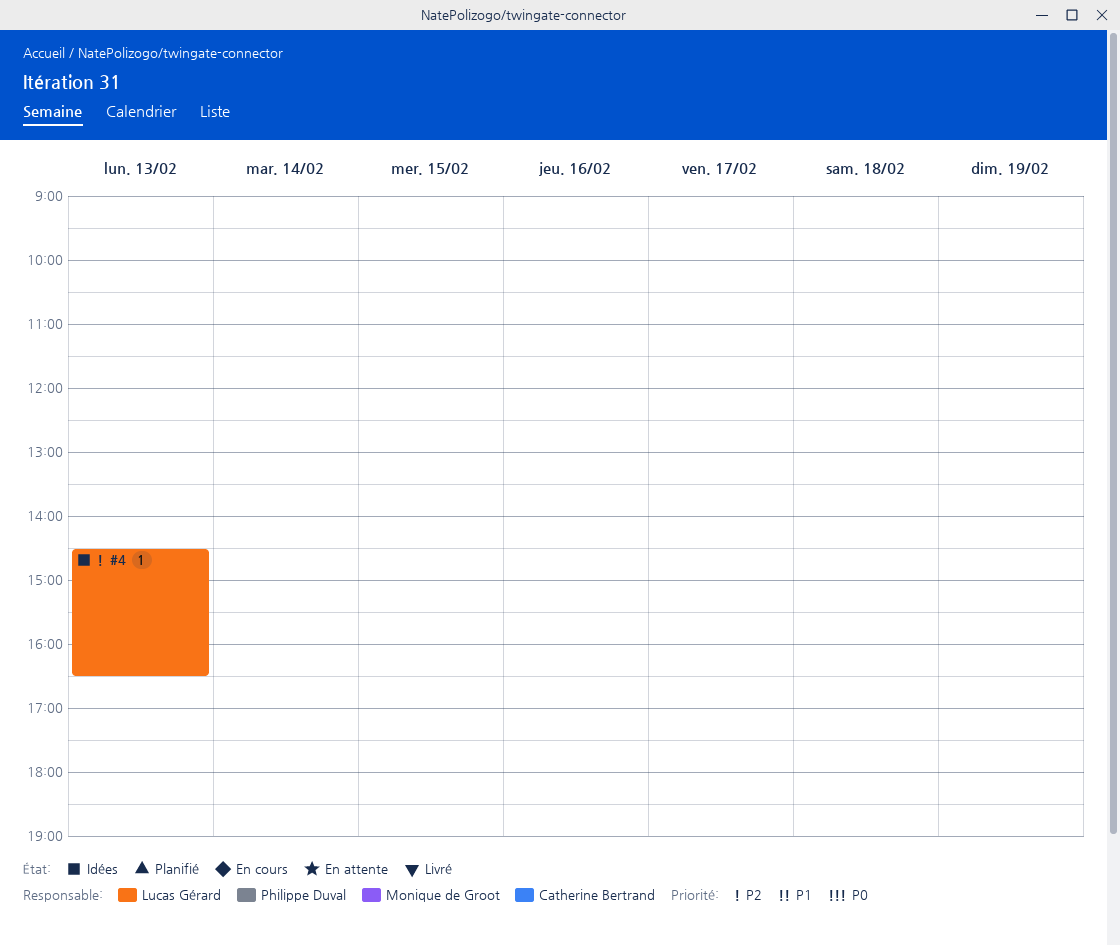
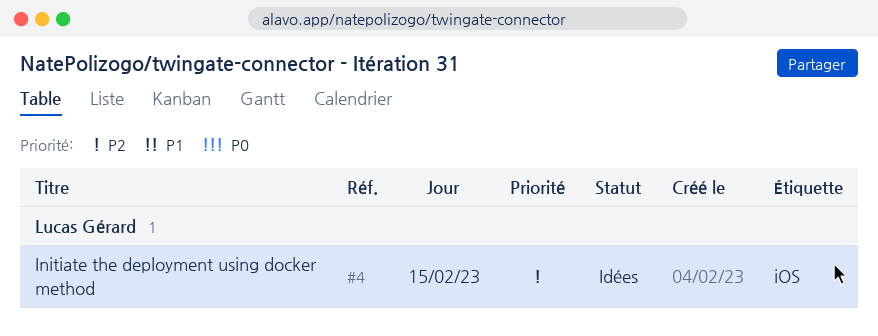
#4, day: Feb 13 -> Feb 15

